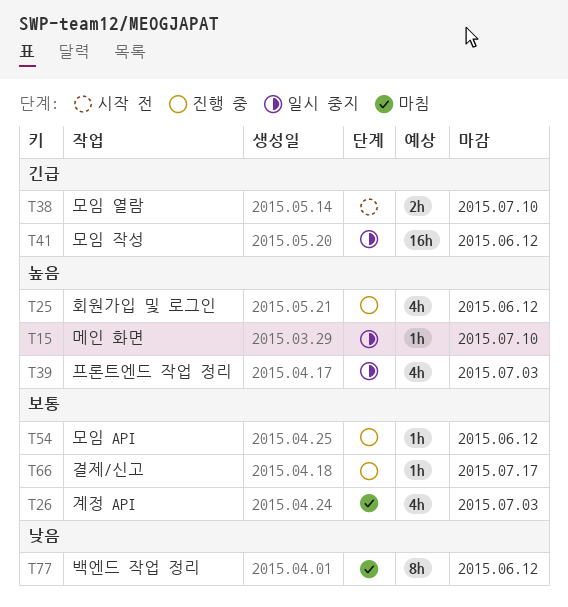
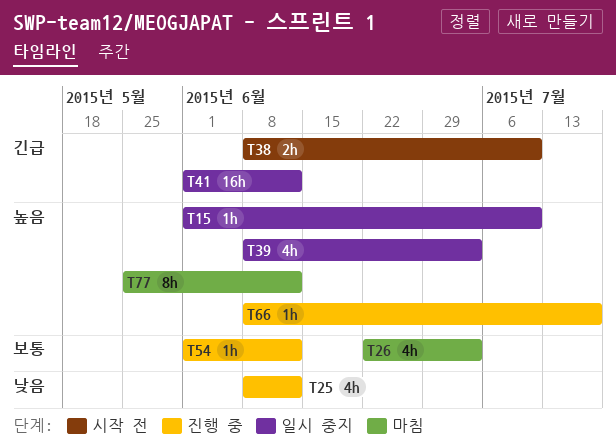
T25, priority: 높음 -> 낮음
T66, priority: 보통 -> 높음
T77, priority: 낮음 -> 높음

